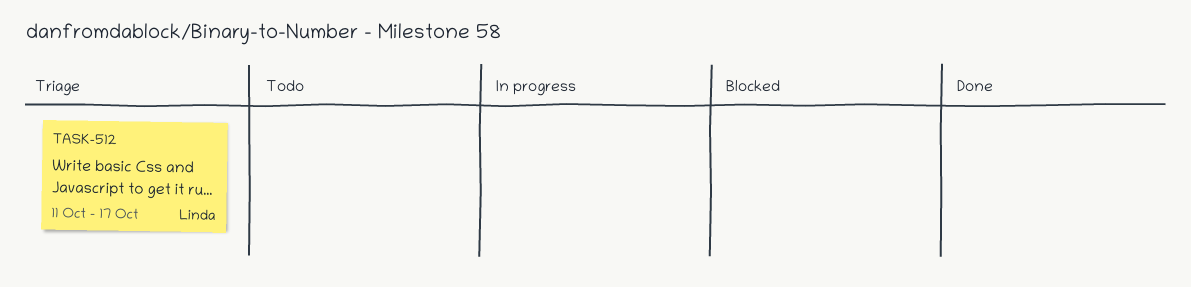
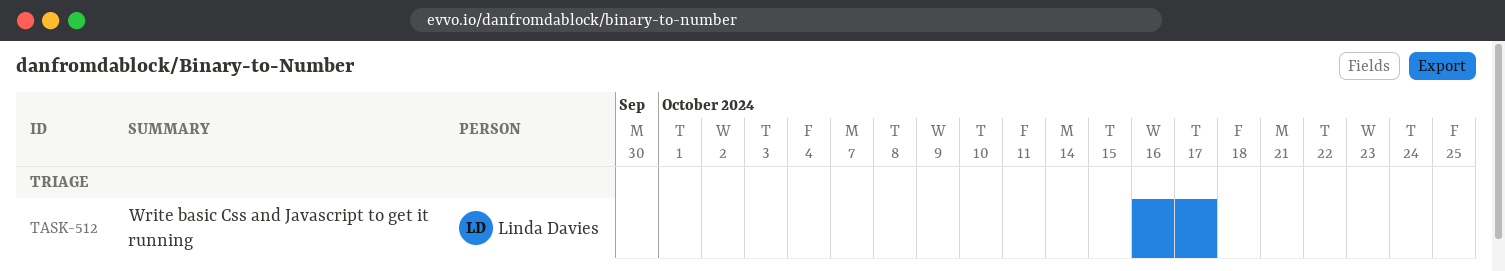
TASK-512, start: Oct 11 -> Oct 16

